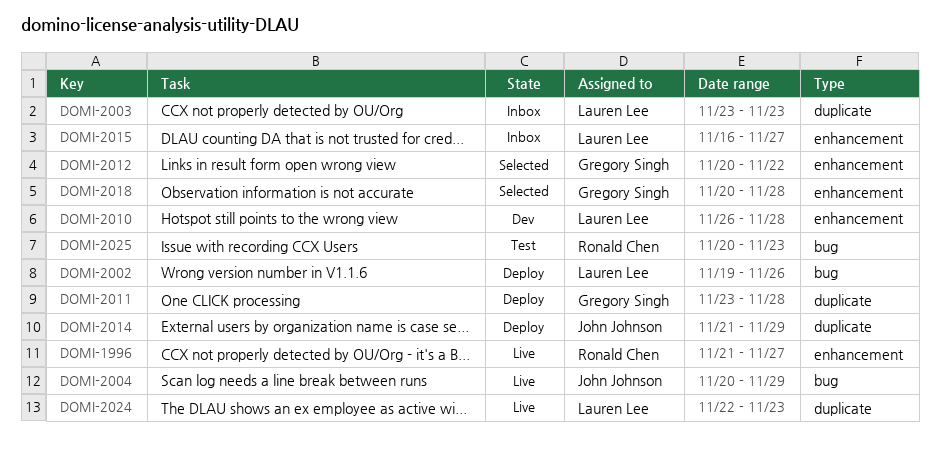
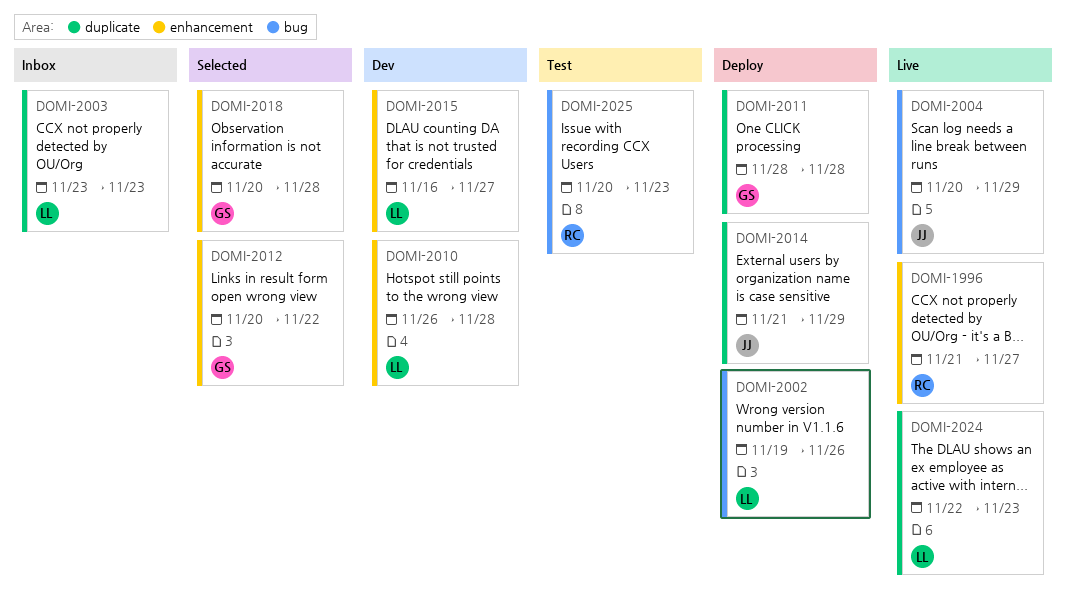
DOMI-2011, start: Nov 23 -> Nov 28
DOMI-2015, status: Inbox -> Dev

